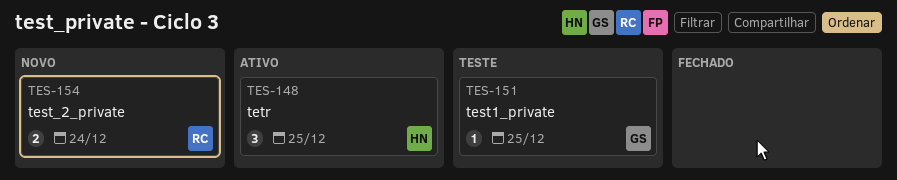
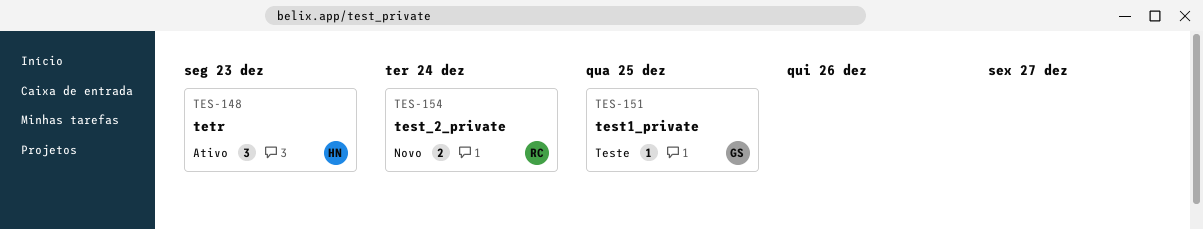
TES-148, due: Dec 25 -> Dec 23

